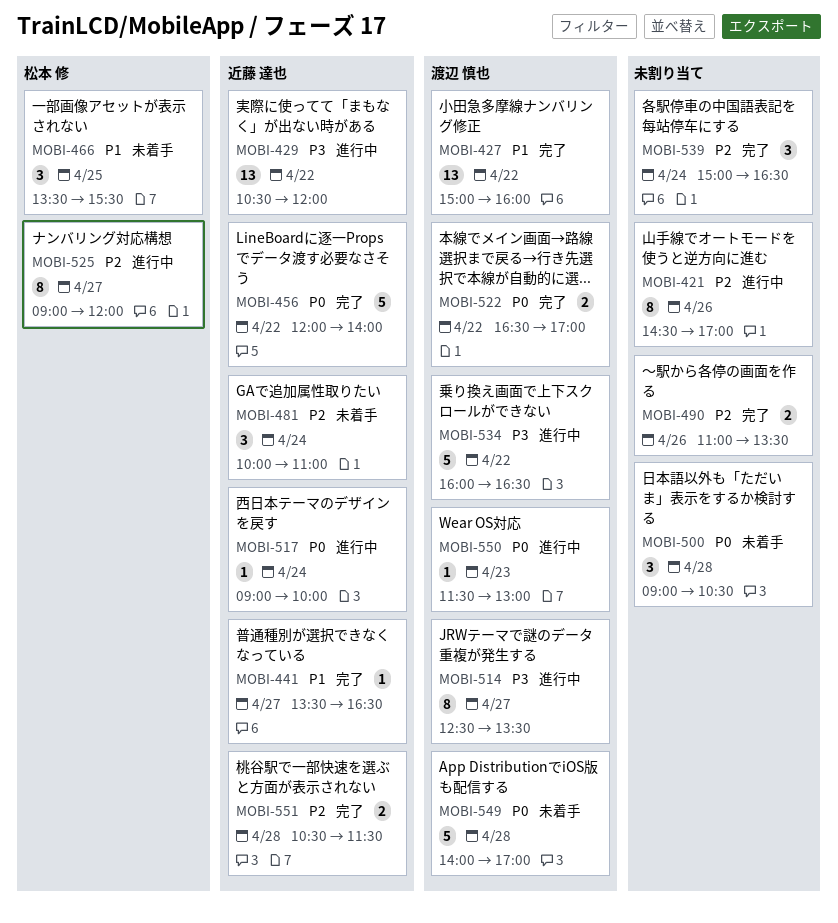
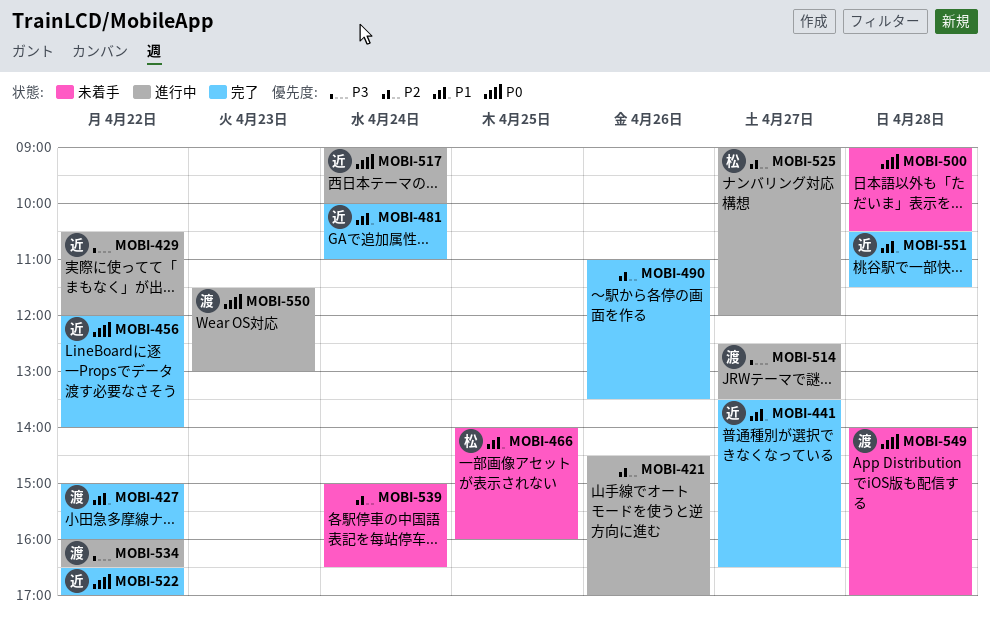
MOBI-466, begins: 13:30 -> 14:00
MOBI-466, ends: 15:30 -> 16:00
MOBI-481, status: 未着手 -> 完了
MOBI-481, priority: P2 -> P1
MOBI-522, owner: 渡辺 慎也 -> 近藤 達也
MOBI-539, status: 完了 -> 未着手
MOBI-551, priority: P2 -> P1

